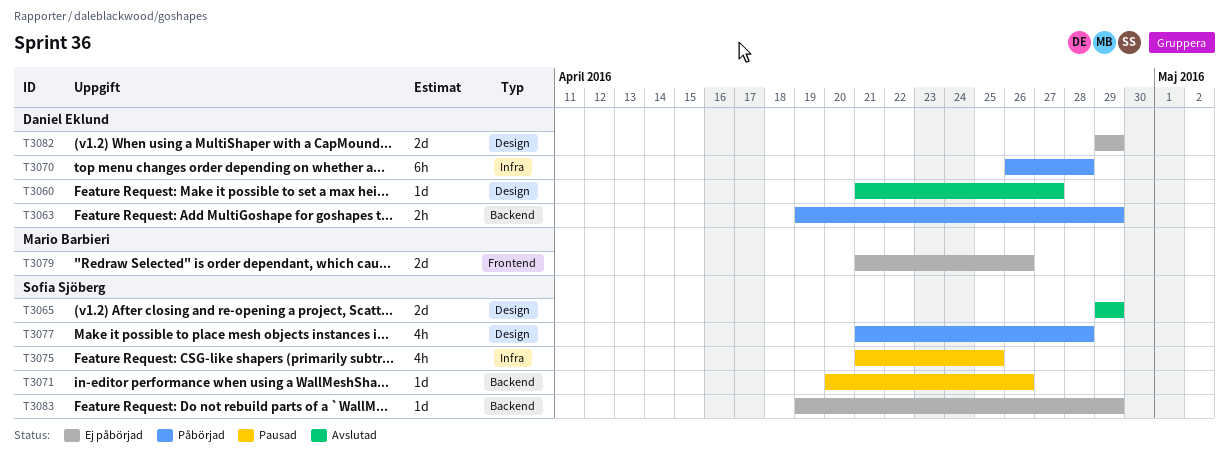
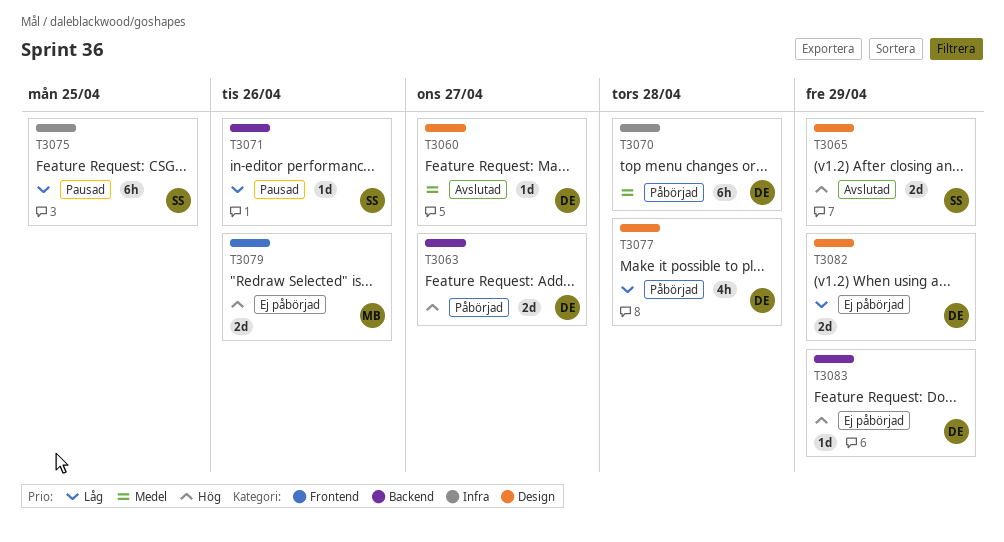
T3063, estimate: 2h -> 2d
T3063, due: Apr 29 -> Apr 27
T3075, estimate: 4h -> 6h
T3077, owner: Sofia Sjöberg -> Daniel Eklund
T3083, owner: Sofia Sjöberg -> Daniel Eklund

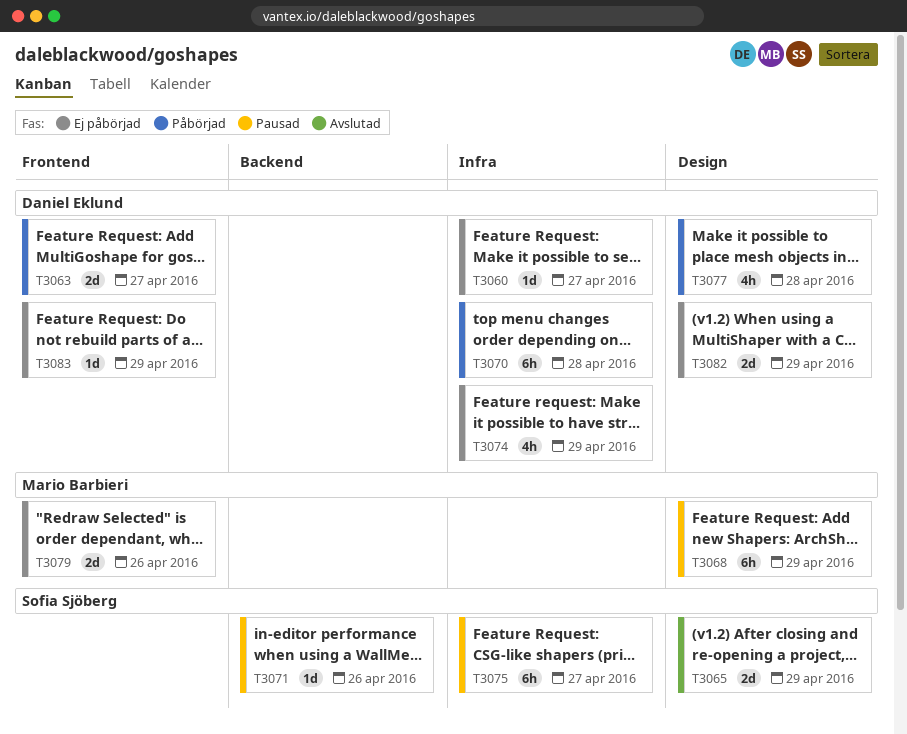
T3060, status: Avslutad -> Ej påbörjad
T3060, label: Design -> Infra
T3063, label: Backend -> Frontend
T3068: none -> present
T3074: none -> present
T3075, due: Apr 25 -> Apr 27
T3083, label: Backend -> Frontend

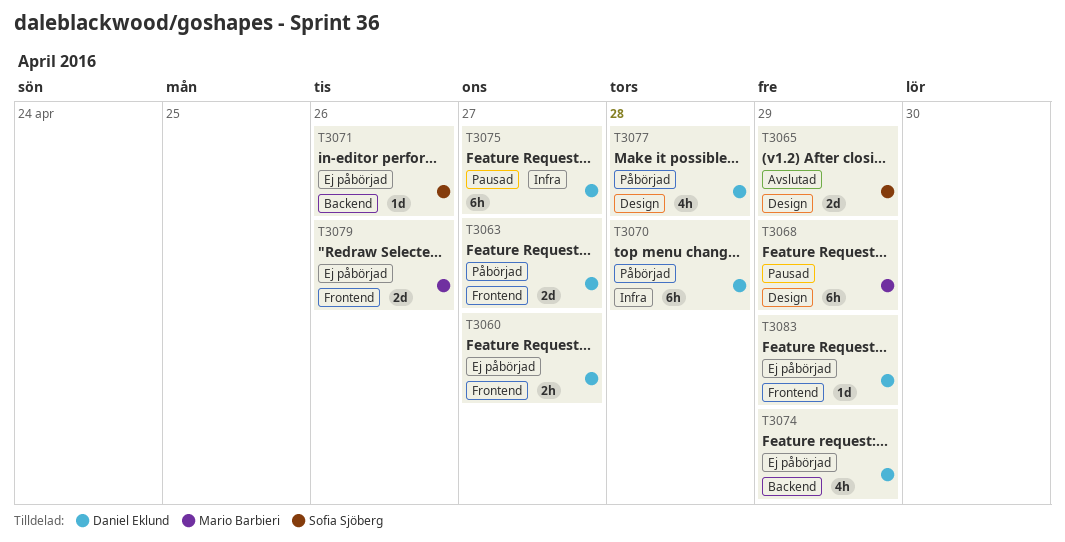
T3060, label: Infra -> Frontend
T3060, estimate: 1d -> 2h
T3071, status: Pausad -> Ej påbörjad
T3074, label: Infra -> Backend
T3075, owner: Sofia Sjöberg -> Daniel Eklund
T3082: present -> none

